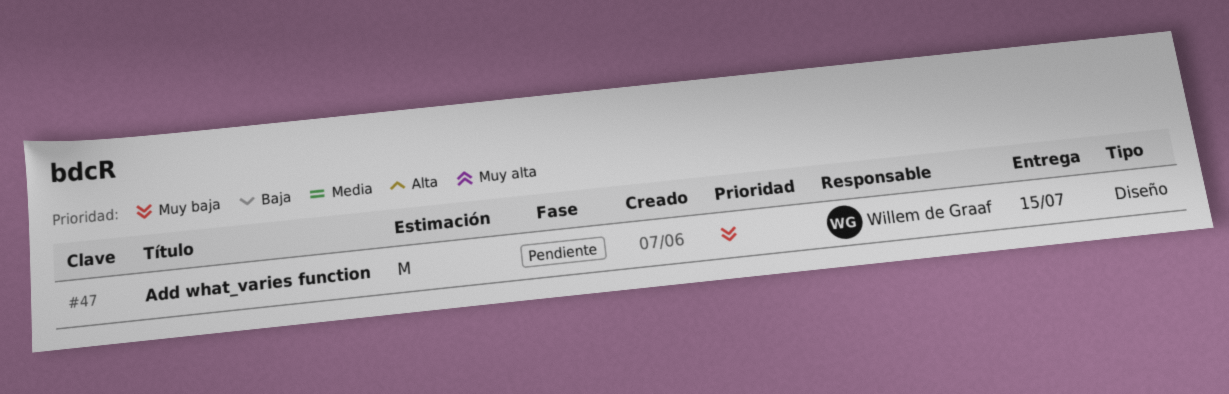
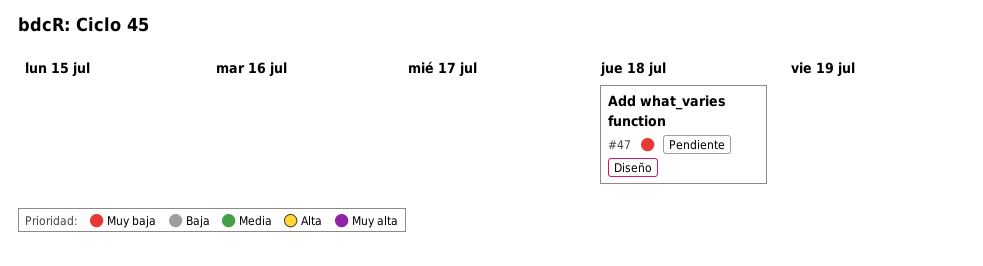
#47, due: Jul 15 -> Jul 18

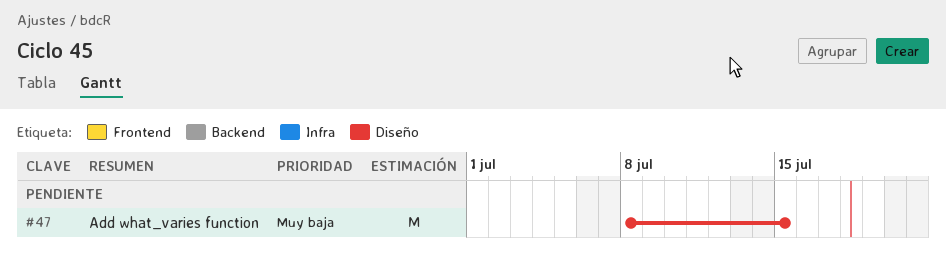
#47, due: Jul 18 -> Jul 15

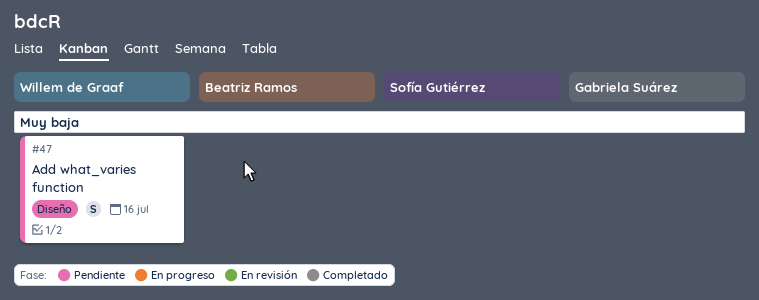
#47, estimate: M -> S
#47, due: Jul 15 -> Jul 16

